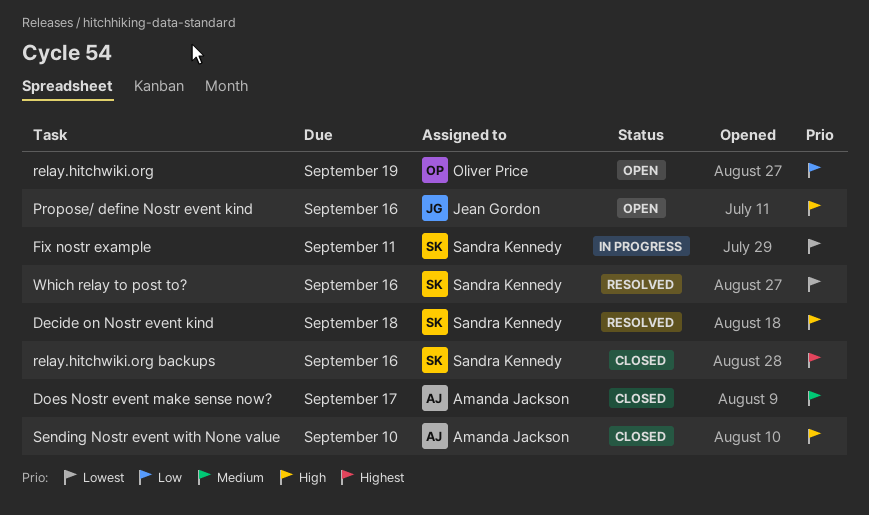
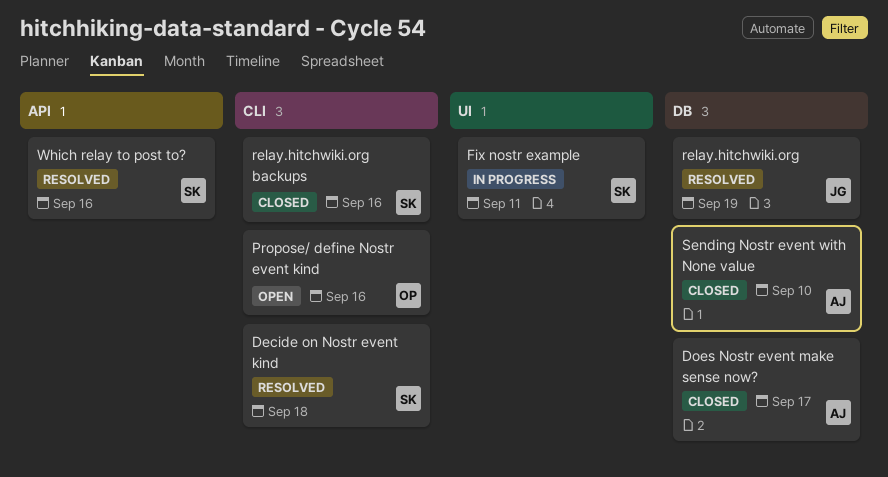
Propose/ define Nostr event kind, owner: Jean Gordon -> Oliver Price
relay.hitchwiki.org, status: Open -> Resolved
relay.hitchwiki.org, owner: Oliver Price -> Jean Gordon

